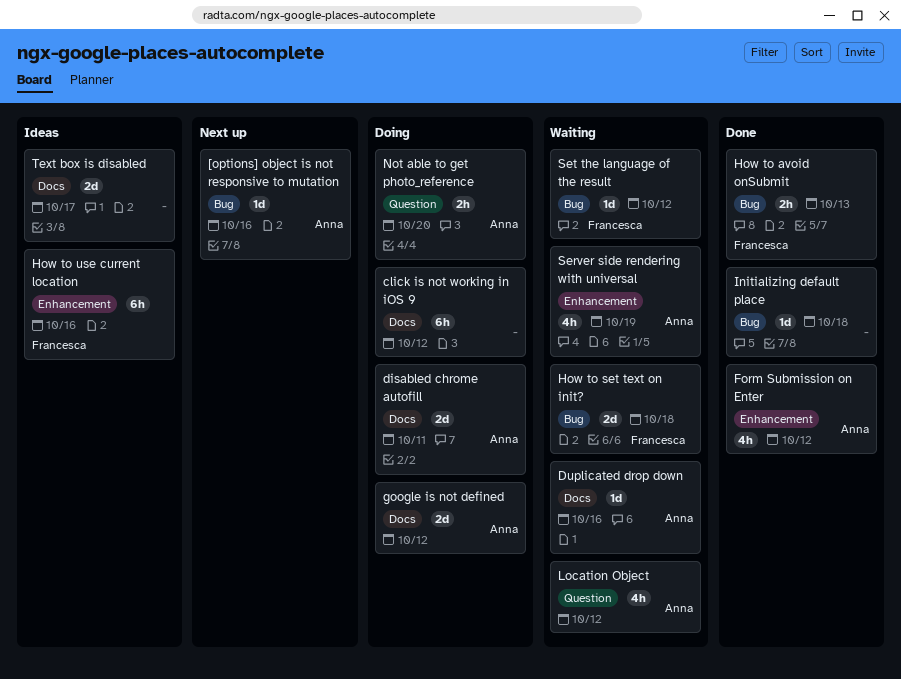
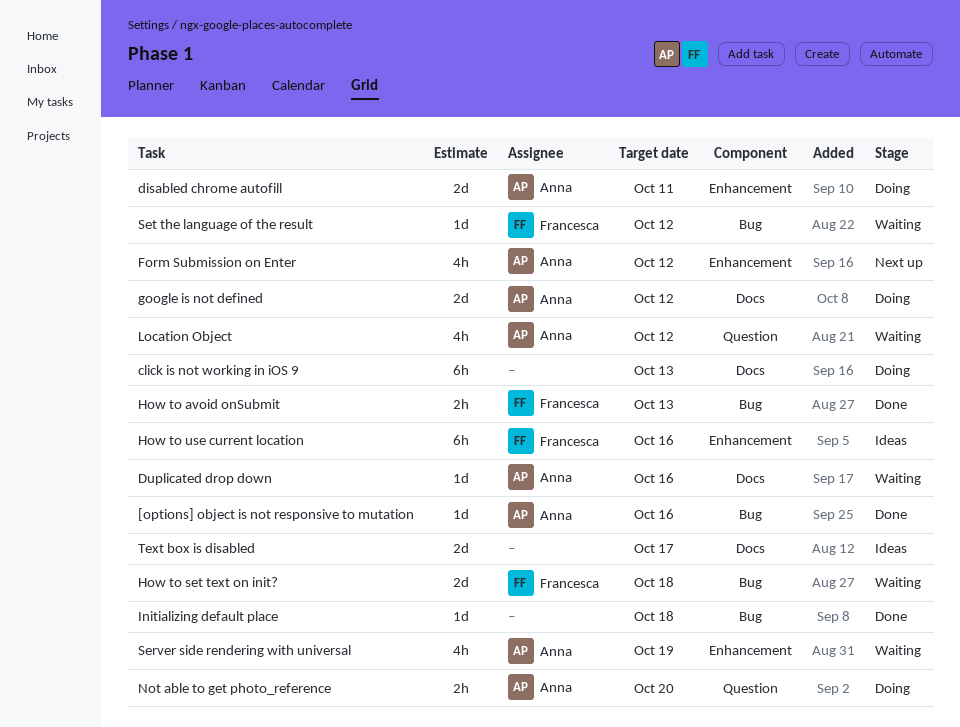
[options] object is not responsive to mutation, status: Next up -> Done
click is not working in iOS 9, due: Oct 12 -> Oct 13
disabled chrome autofill, label: Docs -> Enhancement
Form Submission on Enter, status: Done -> Next up

